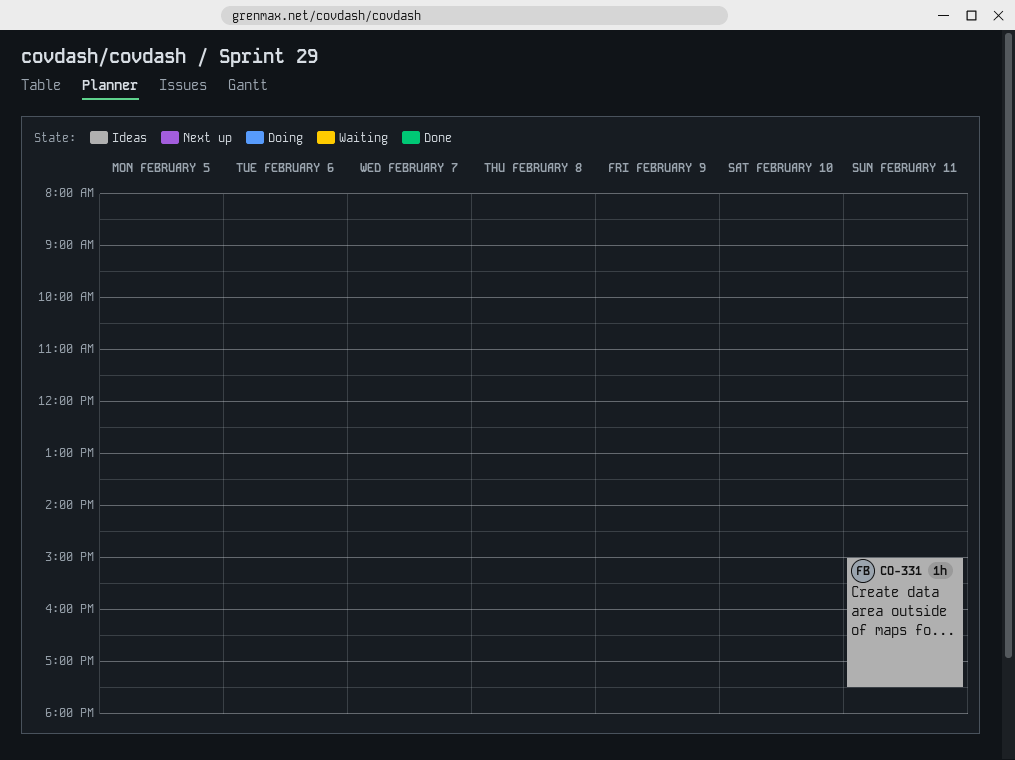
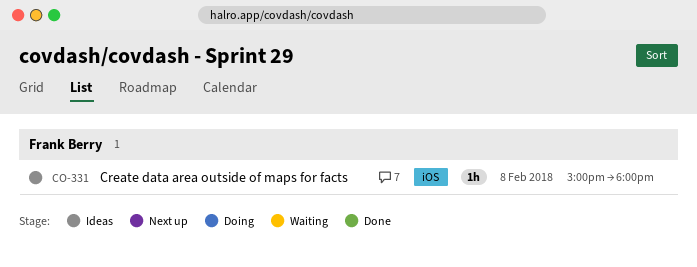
CO-331, day: Feb 11 -> Feb 8
CO-331, ends: 17:30 -> 18:00

